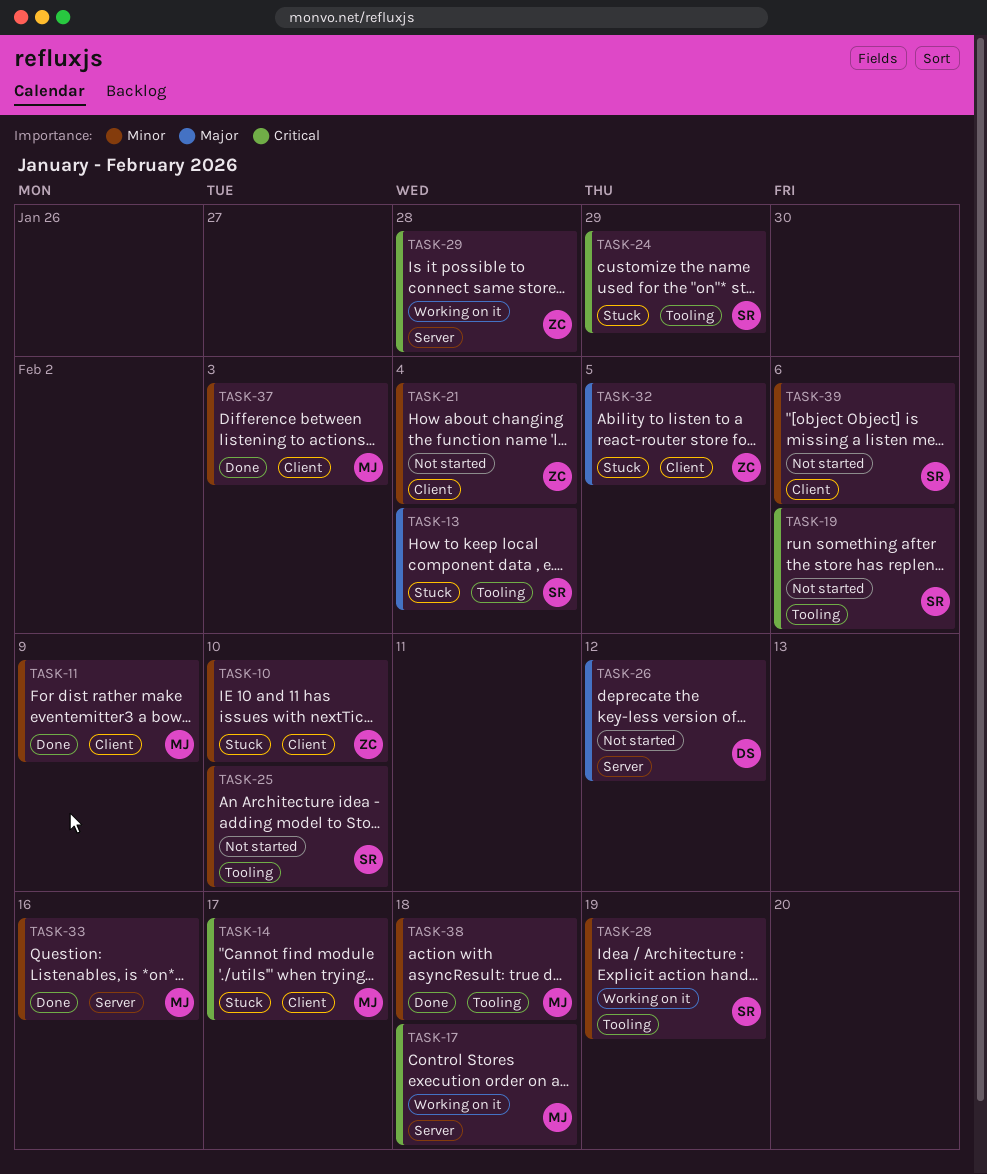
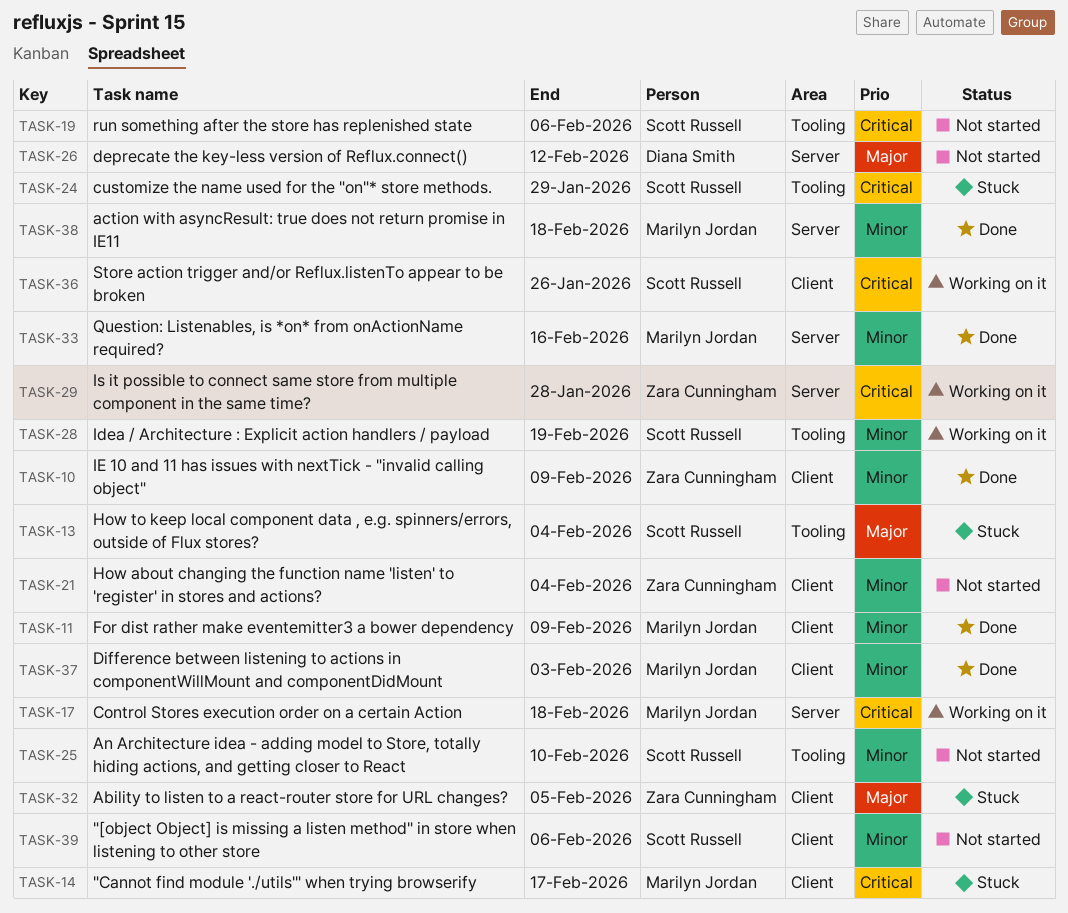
TASK-10, status: Stuck -> Done
TASK-10, due: Feb 10 -> Feb 9
TASK-36: none -> present
TASK-38, label: Tooling -> Server

